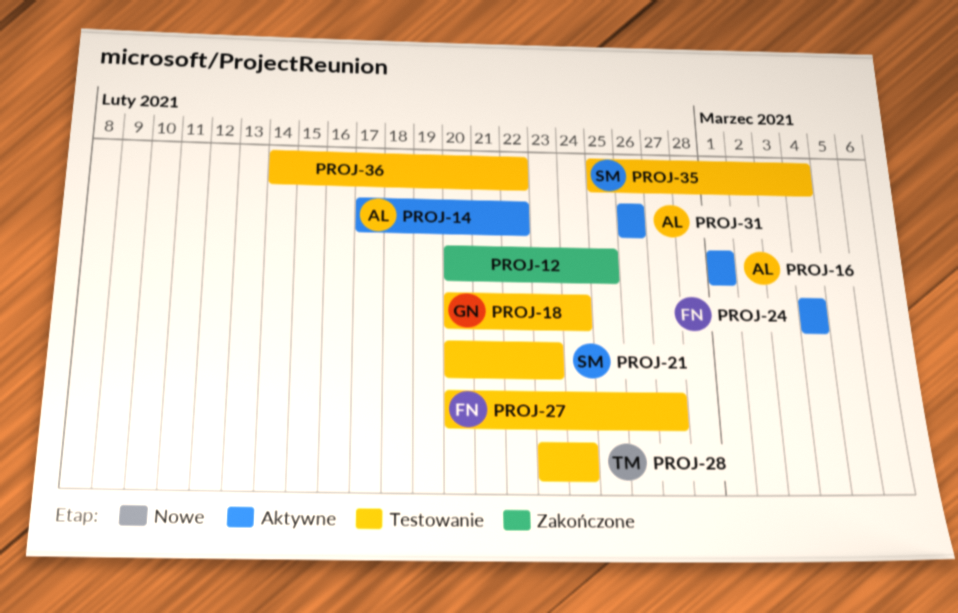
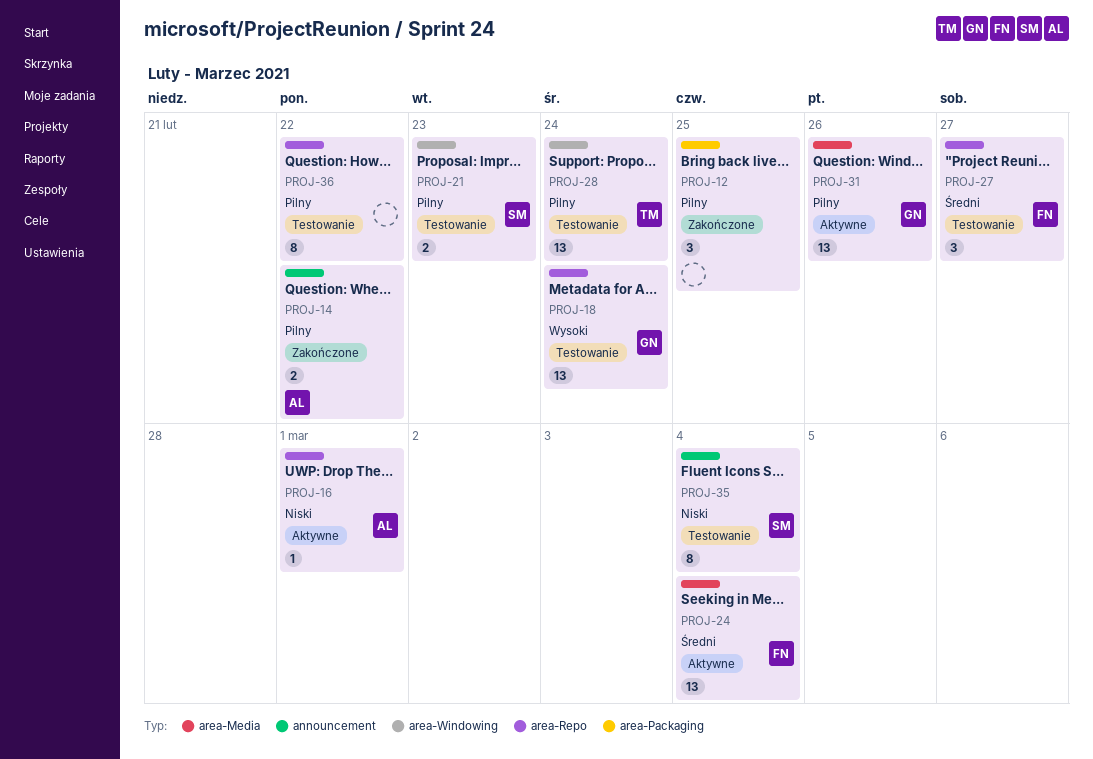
PROJ-14, status: Aktywne -> Zakończone
PROJ-31, owner: AL -> GN

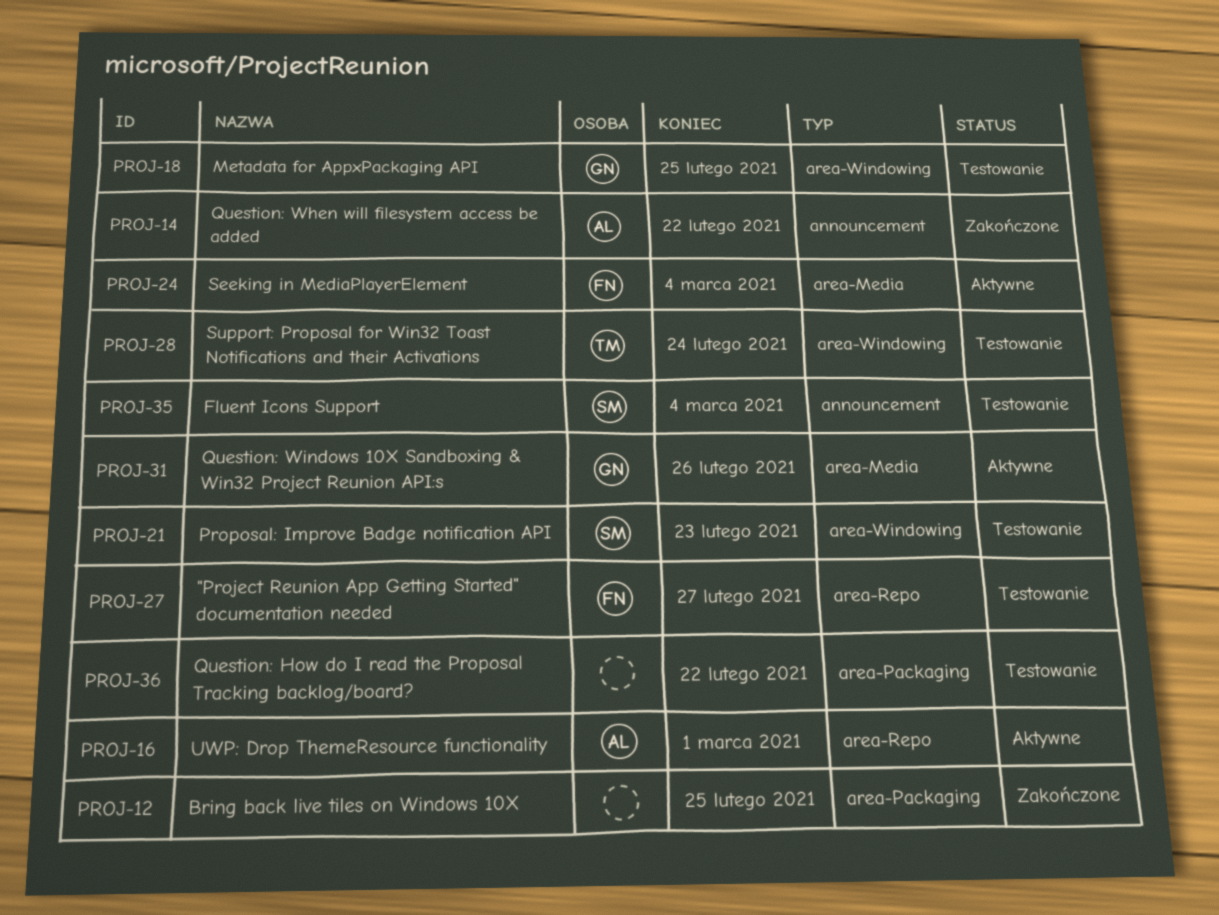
PROJ-18, label: area-Repo -> area-Windowing
PROJ-18, due: Feb 24 -> Feb 25
PROJ-36, label: area-Repo -> area-Packaging

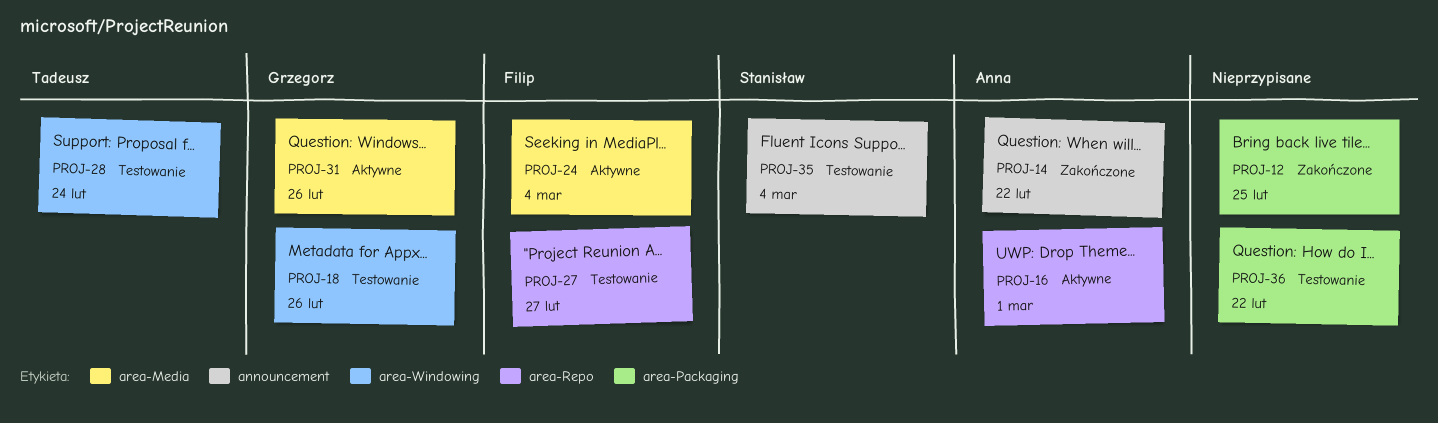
PROJ-18, due: Feb 25 -> Feb 26
PROJ-21: present -> none

